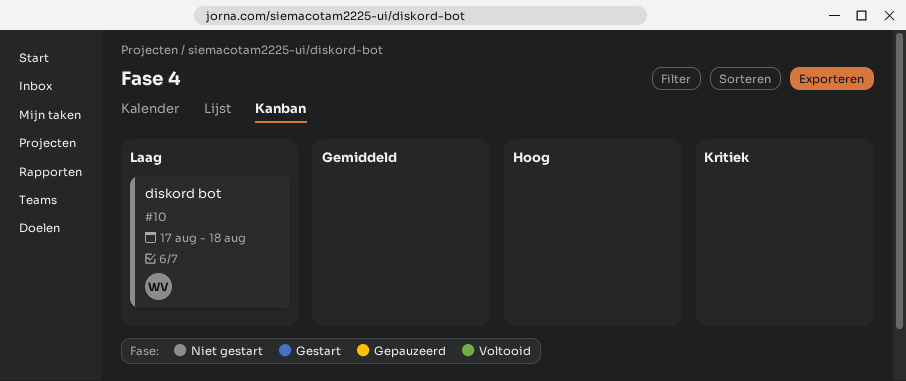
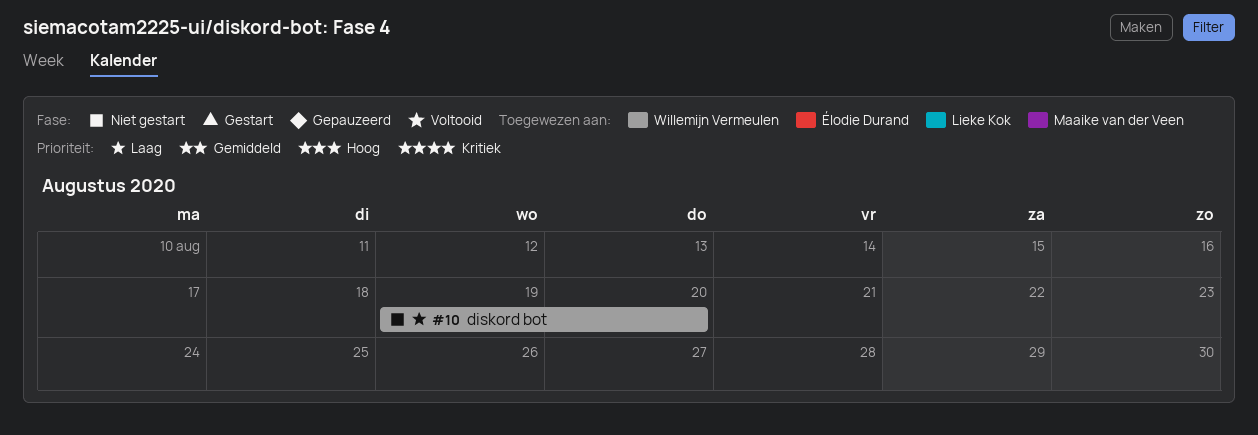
#10, start: Aug 17 -> Aug 19
#10, due: Aug 18 -> Aug 20

